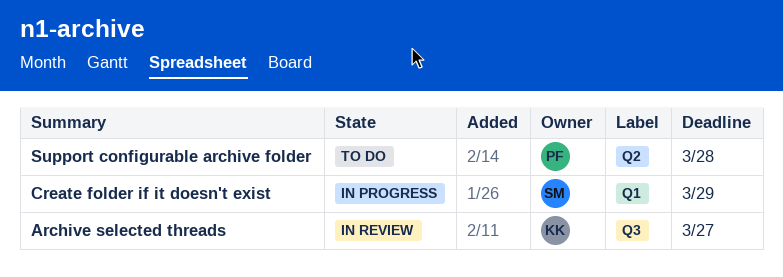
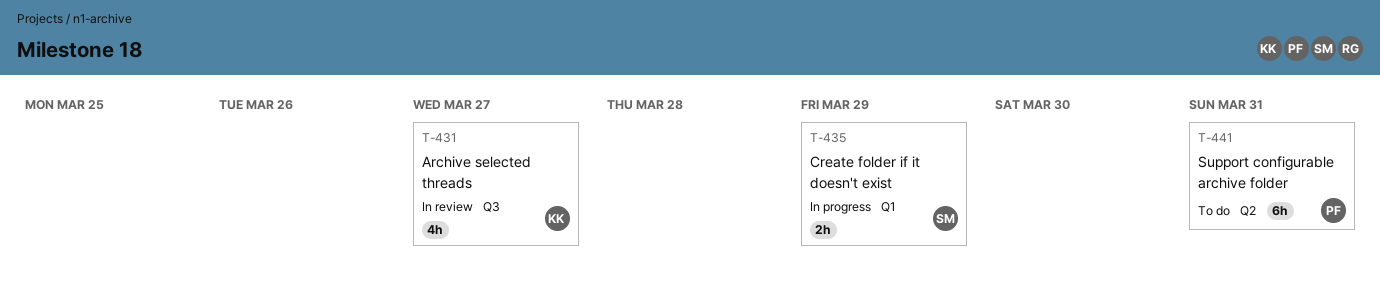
Support configurable archive folder, due: Mar 28 -> Mar 31

